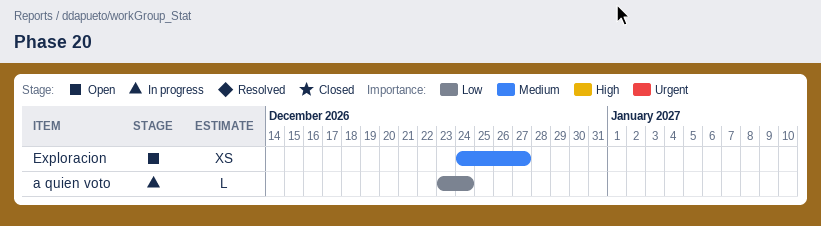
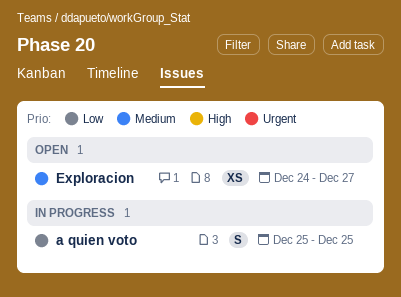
a quien voto, estimate: L -> S
a quien voto, start: Dec 23 -> Dec 25
a quien voto, due: Dec 24 -> Dec 25

